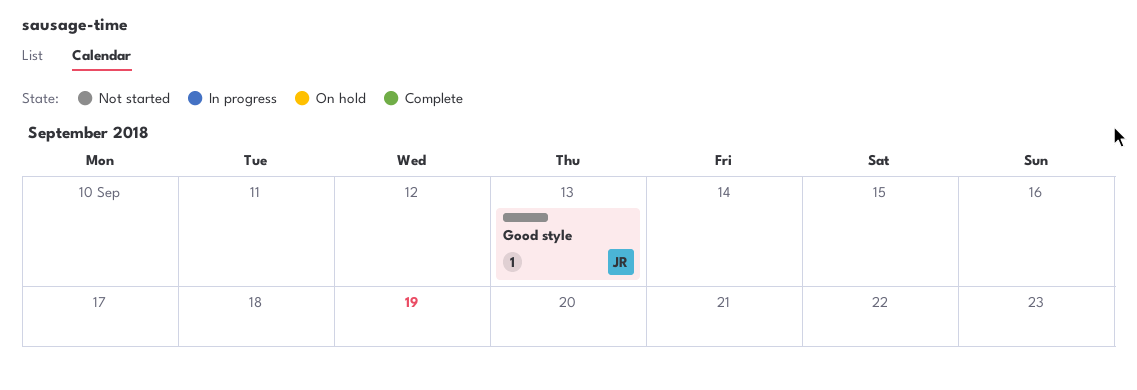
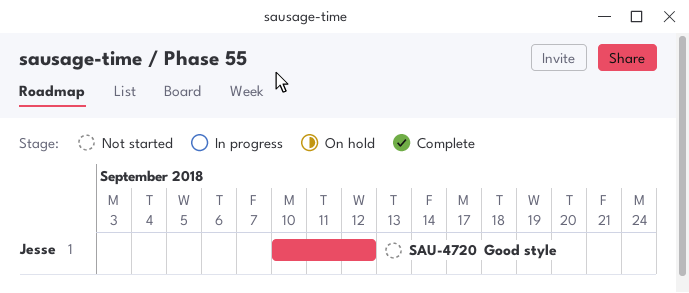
Good style, due: Sep 13 -> Sep 12

